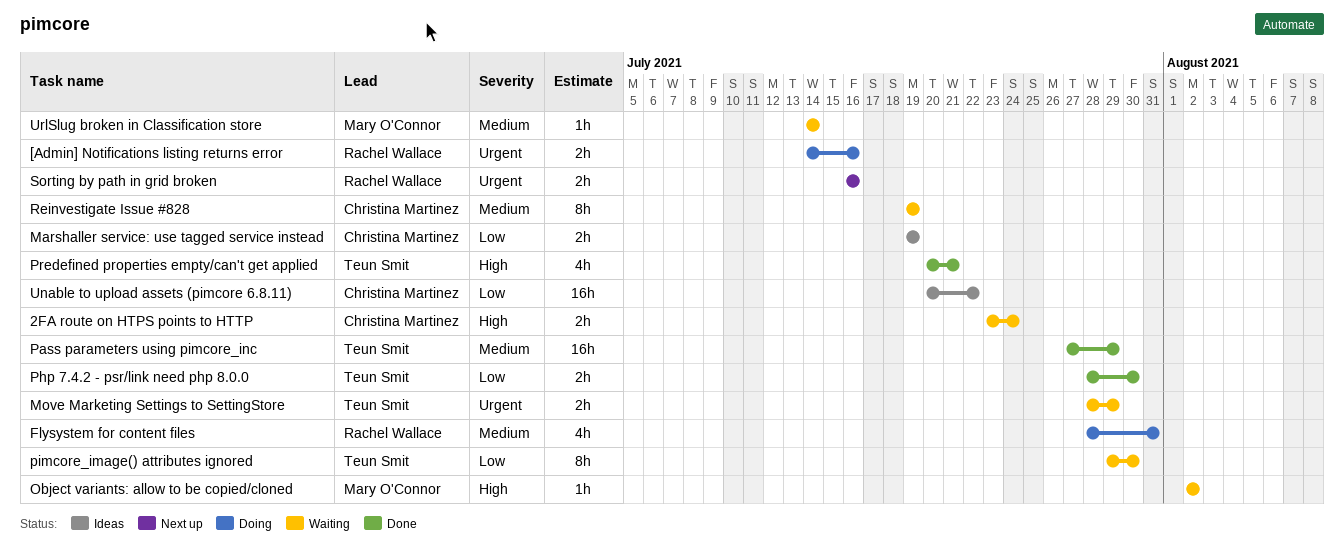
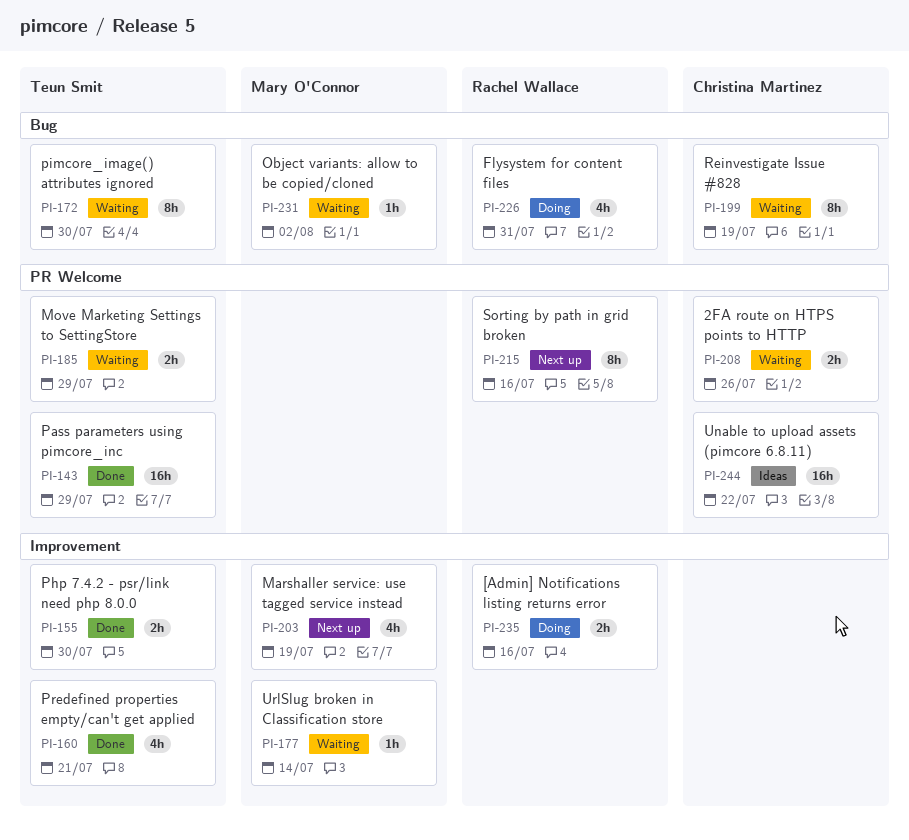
2FA route on HTPS points to HTTP, due: Jul 24 -> Jul 26
Marshaller service: use tagged service instead, status: Ideas -> Next up
Marshaller service: use tagged service instead, owner: Christina Martinez -> Mary O'Connor
Marshaller service: use tagged service instead, estimate: 2h -> 4h
Sorting by path in grid broken, estimate: 2h -> 8h

